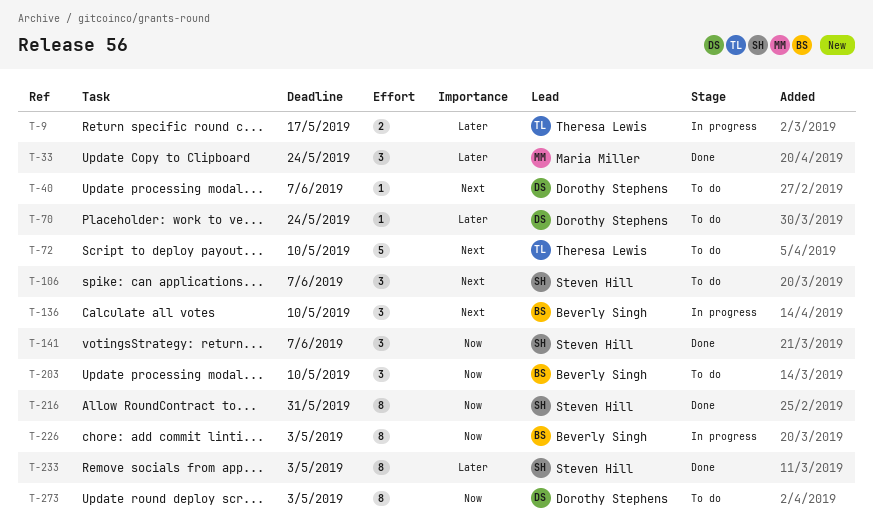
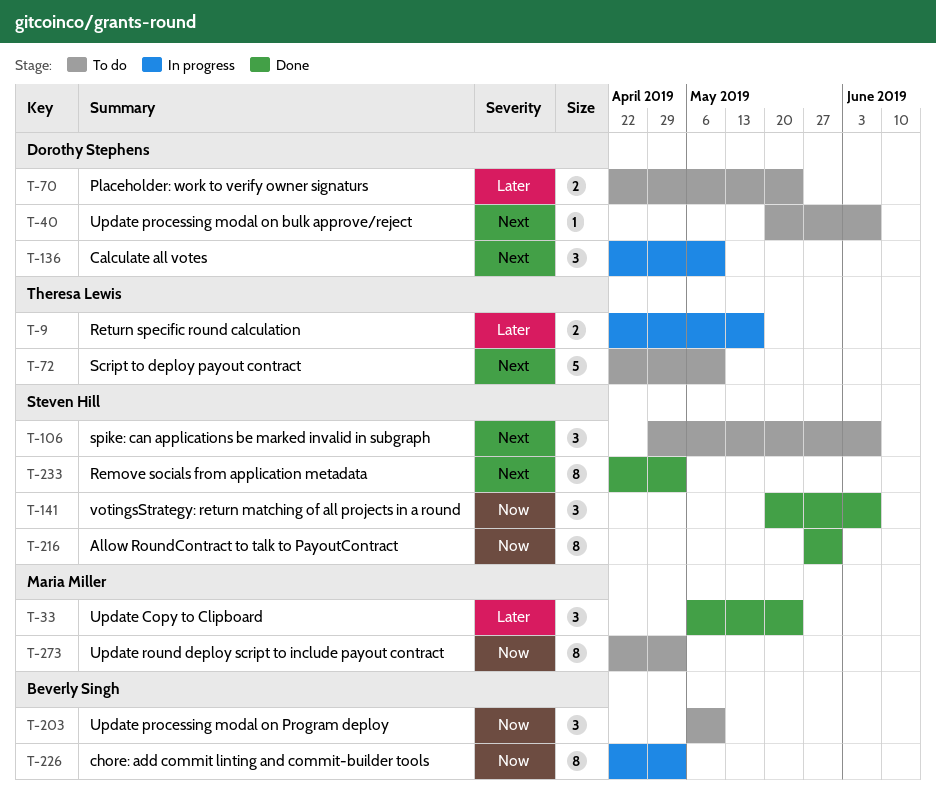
T-70, estimate: 1 -> 2
T-136, owner: Beverly Singh -> Dorothy Stephens
T-233, priority: Later -> Next
T-273, owner: Dorothy Stephens -> Maria Miller

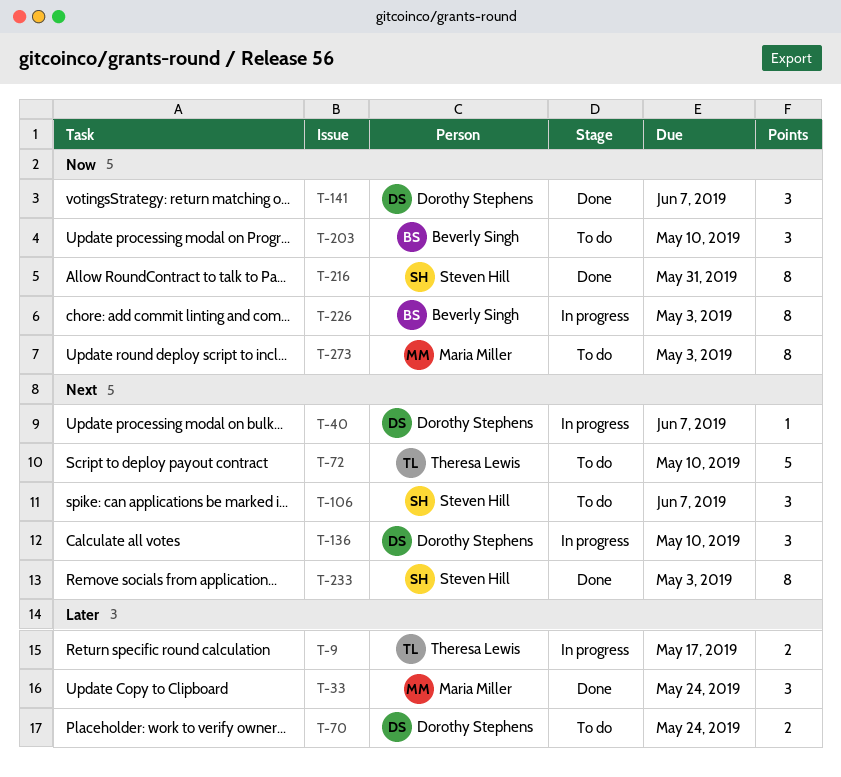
T-40, status: To do -> In progress
T-141, owner: Steven Hill -> Dorothy Stephens

